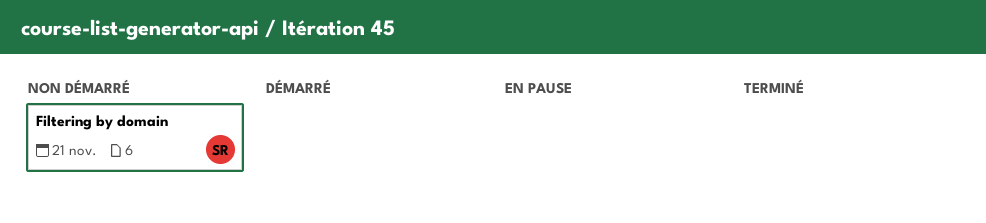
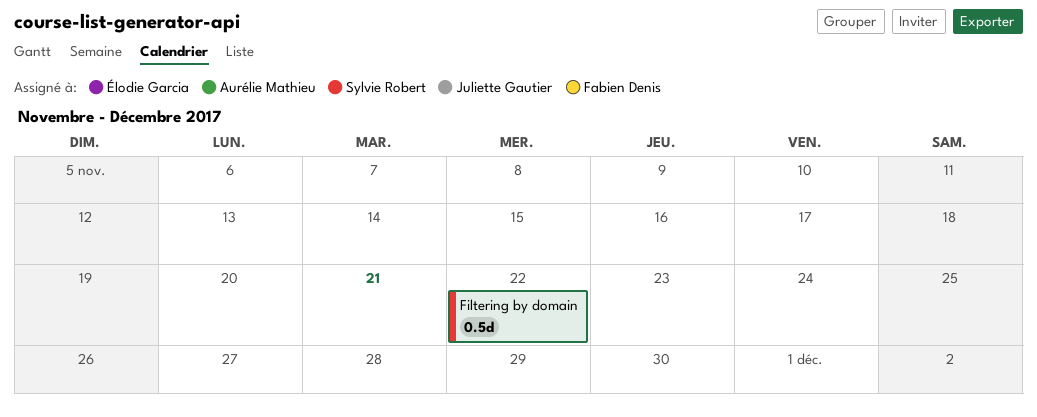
Filtering by domain, due: Nov 21 -> Nov 22

